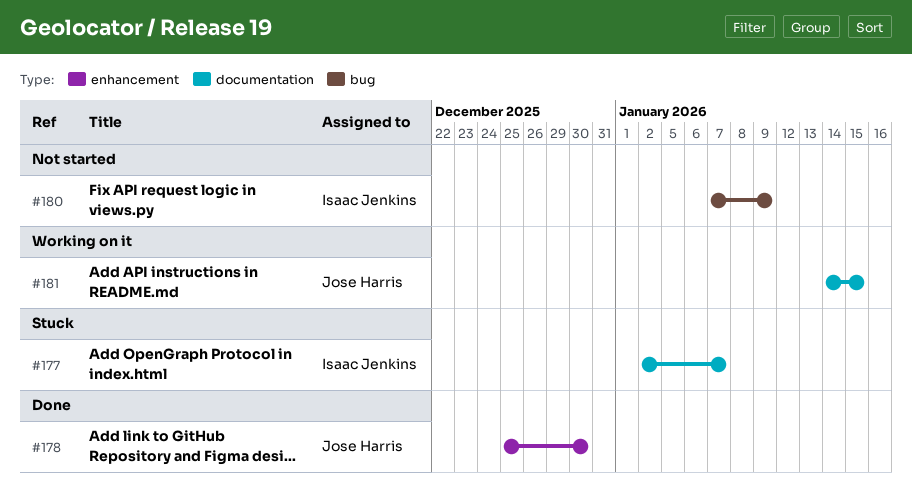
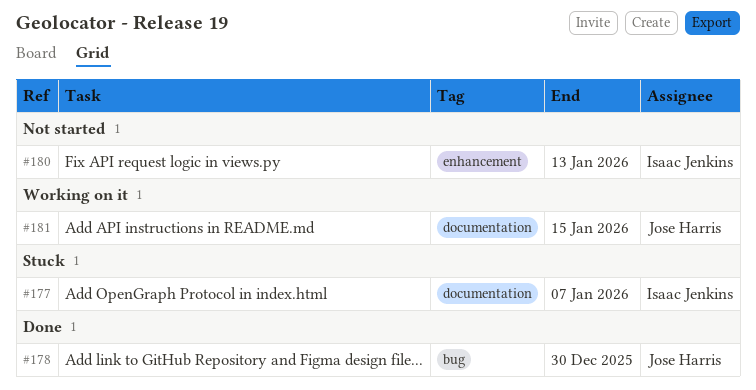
#178, label: enhancement -> bug
#180, label: bug -> enhancement
#180, due: Jan 9 -> Jan 13

